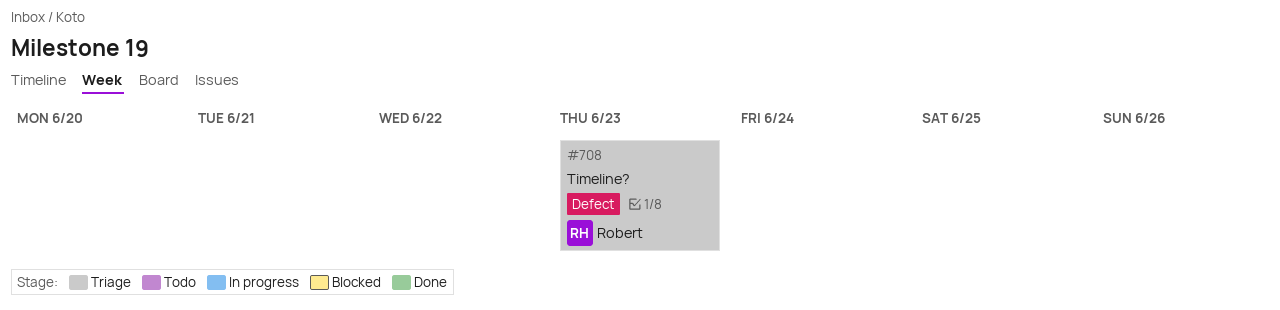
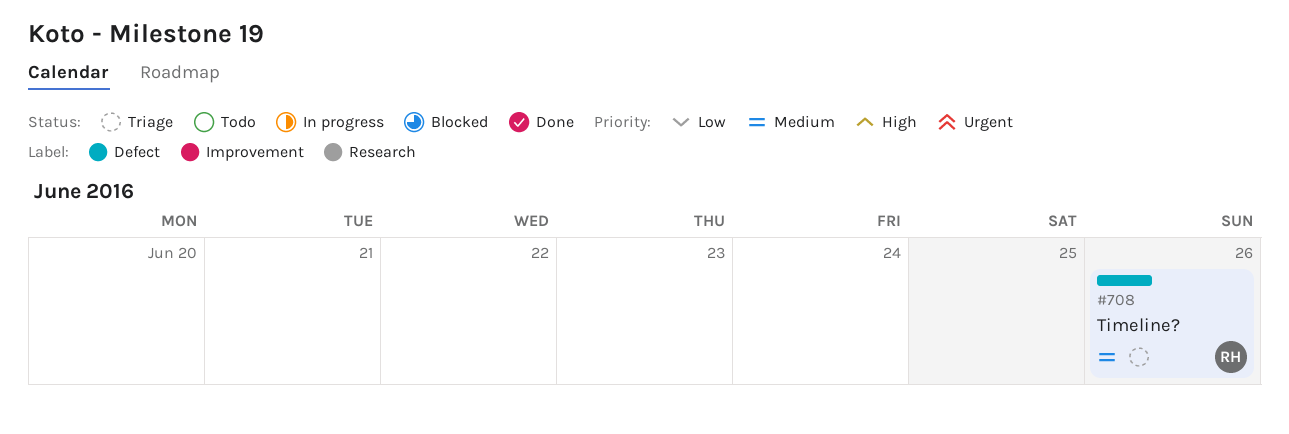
#708, due: Jun 23 -> Jun 26

